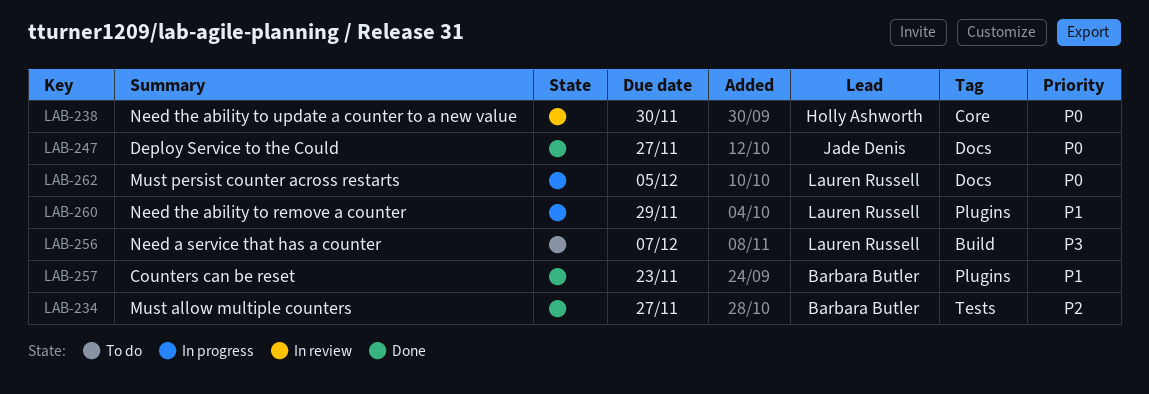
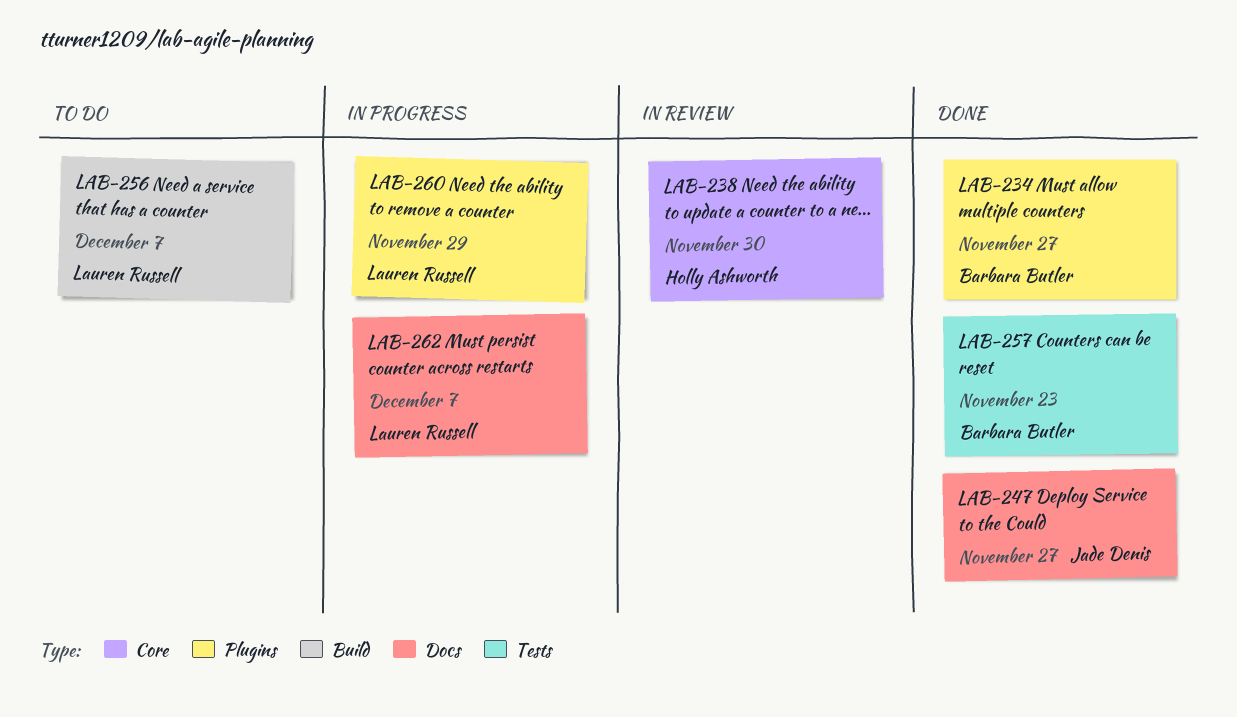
LAB-234, label: Tests -> Plugins
LAB-257, label: Plugins -> Tests
LAB-262, due: Dec 5 -> Dec 7

